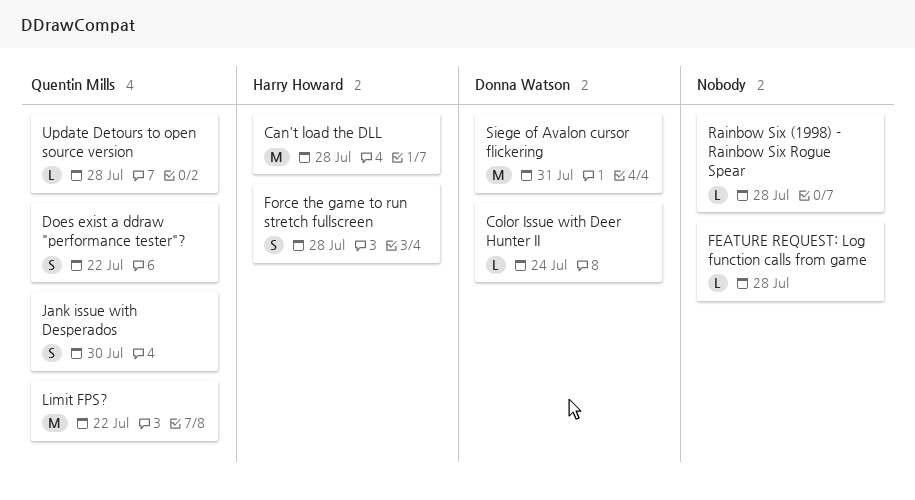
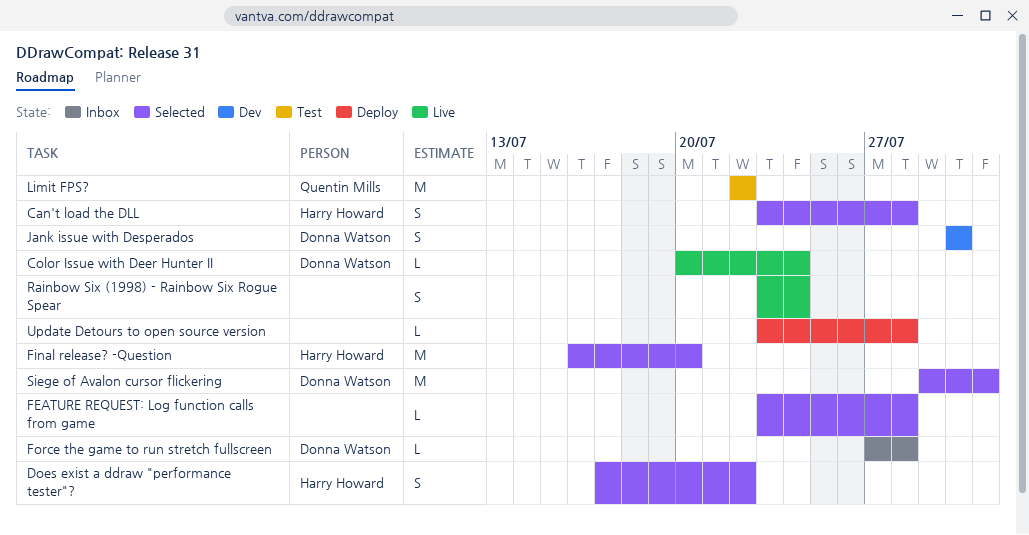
Can't load the DLL, estimate: M -> S
Does exist a ddraw "performance tester"?, owner: Quentin Mills -> Harry Howard
Final release? -Question: none -> present
Force the game to run stretch fullscreen, owner: Harry Howard -> Donna Watson
Force the game to run stretch fullscreen, estimate: S -> L
Jank issue with Desperados, owner: Quentin Mills -> Donna Watson
Rainbow Six (1998) - Rainbow Six Rogue Spear, estimate: L -> S
Rainbow Six (1998) - Rainbow Six Rogue Spear, due: Jul 28 -> Jul 24
Update Detours to open source version, owner: Quentin Mills -> none

